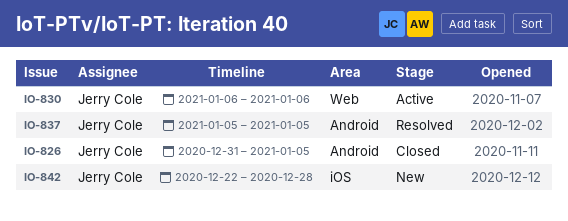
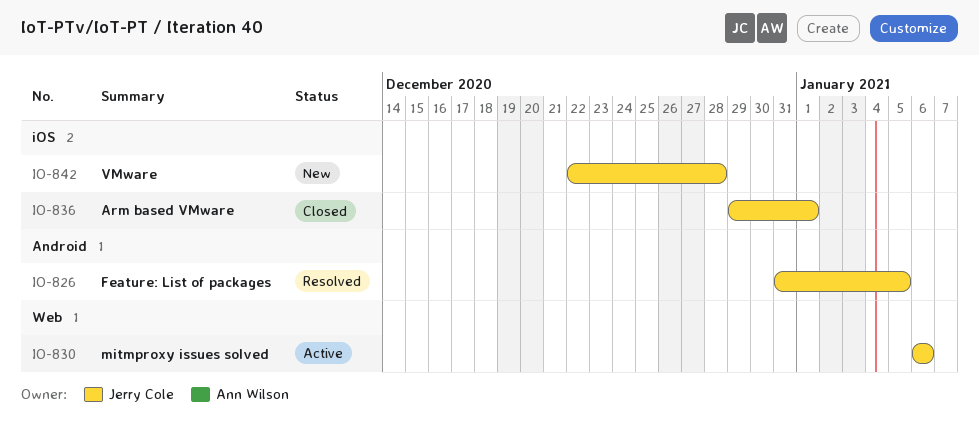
IO-826, status: Closed -> Resolved
IO-836: none -> present
IO-837: present -> none

